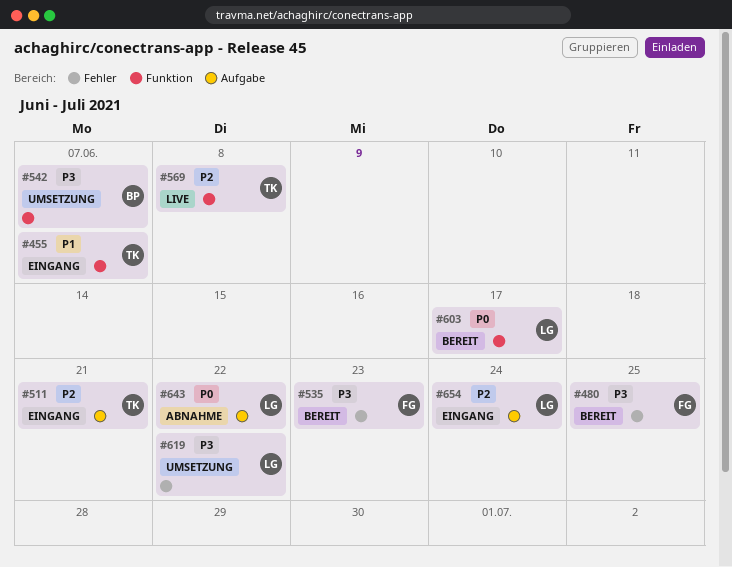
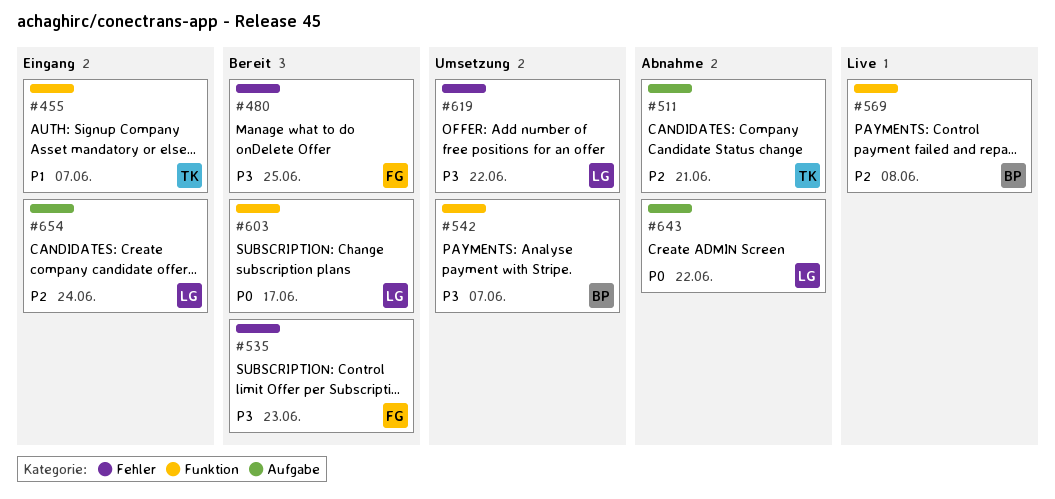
#511, status: Eingang -> Abnahme
#569, owner: TK -> BP

